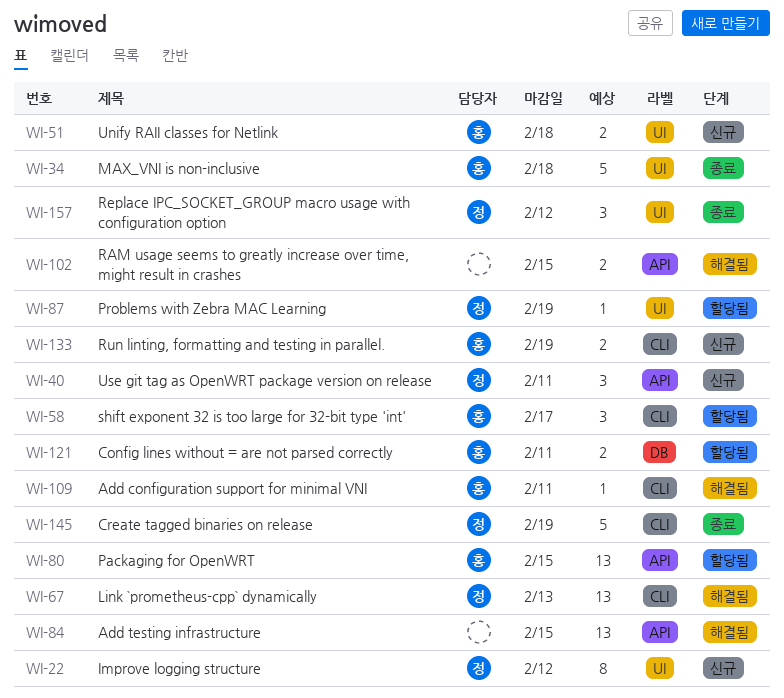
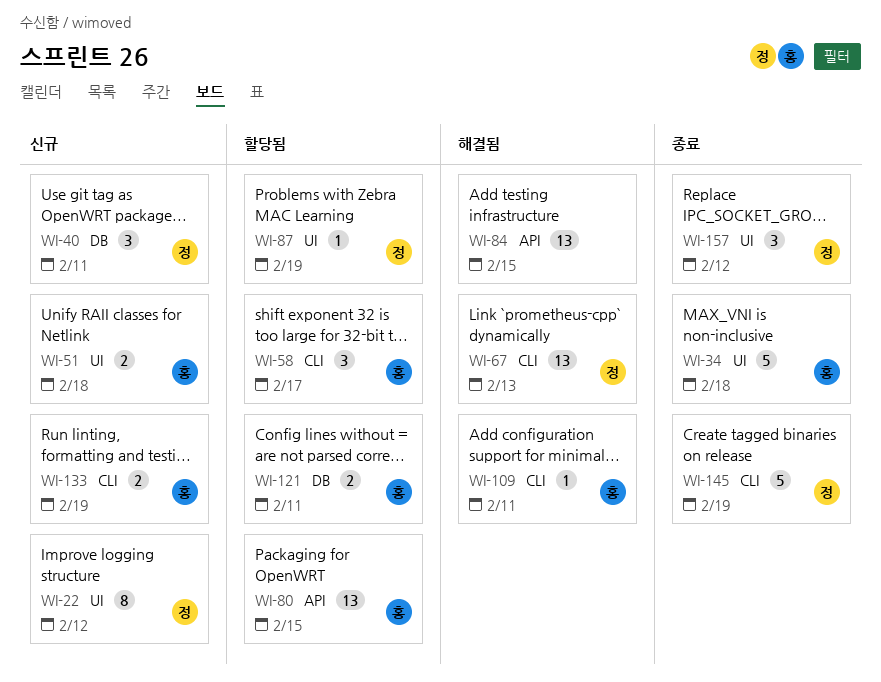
WI-40, label: API -> DB
WI-102: present -> none

